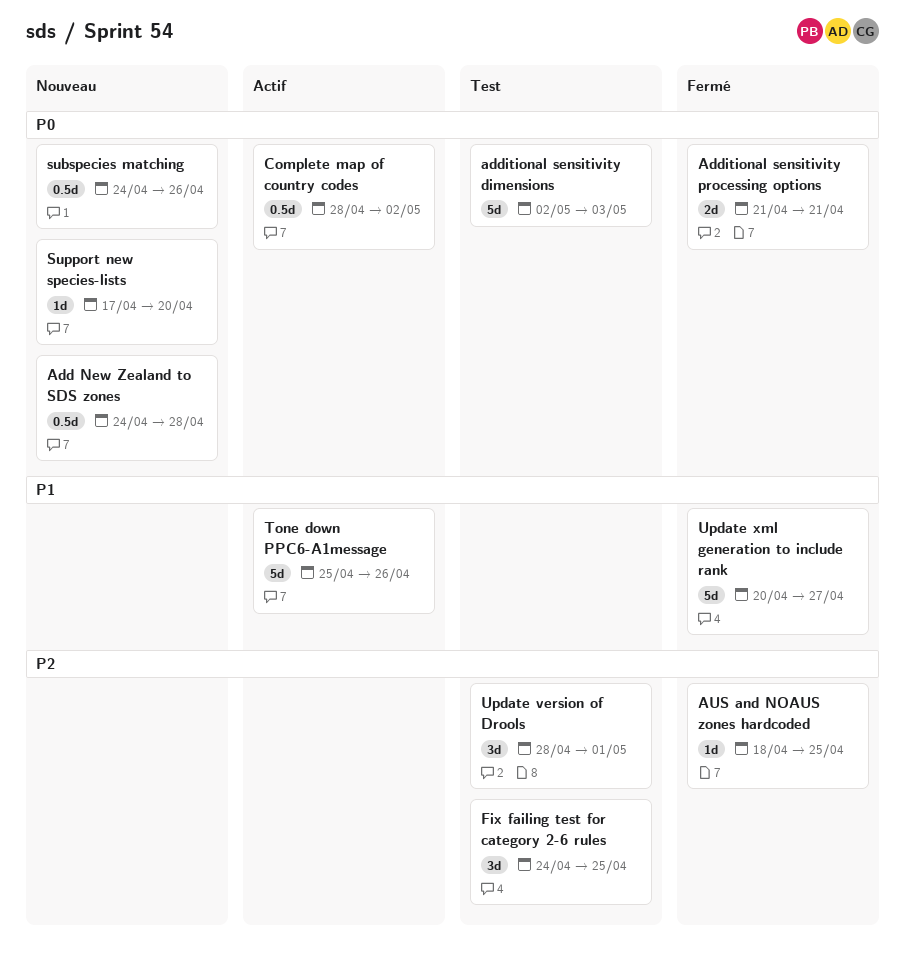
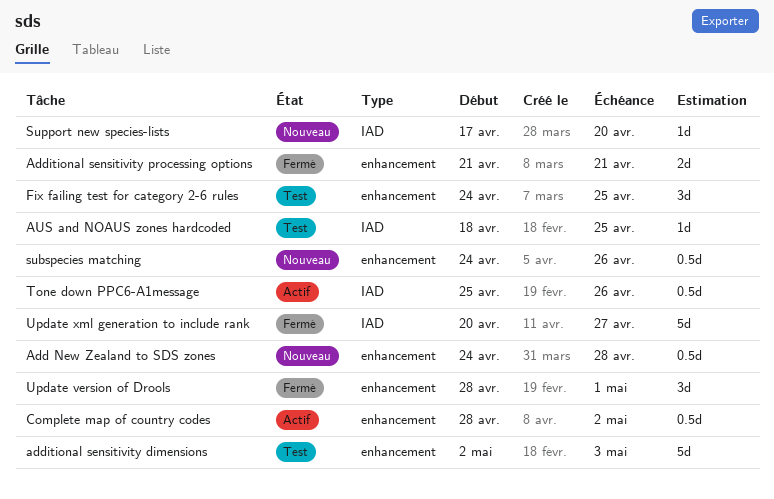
AUS and NOAUS zones hardcoded, status: Fermé -> Test
Tone down PPC6-A1message, estimate: 5d -> 0.5d
Update version of Drools, status: Test -> Fermé

